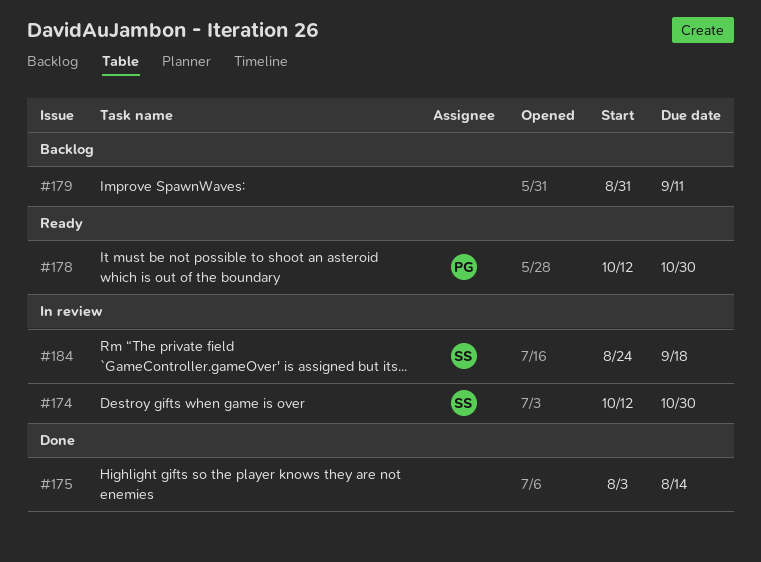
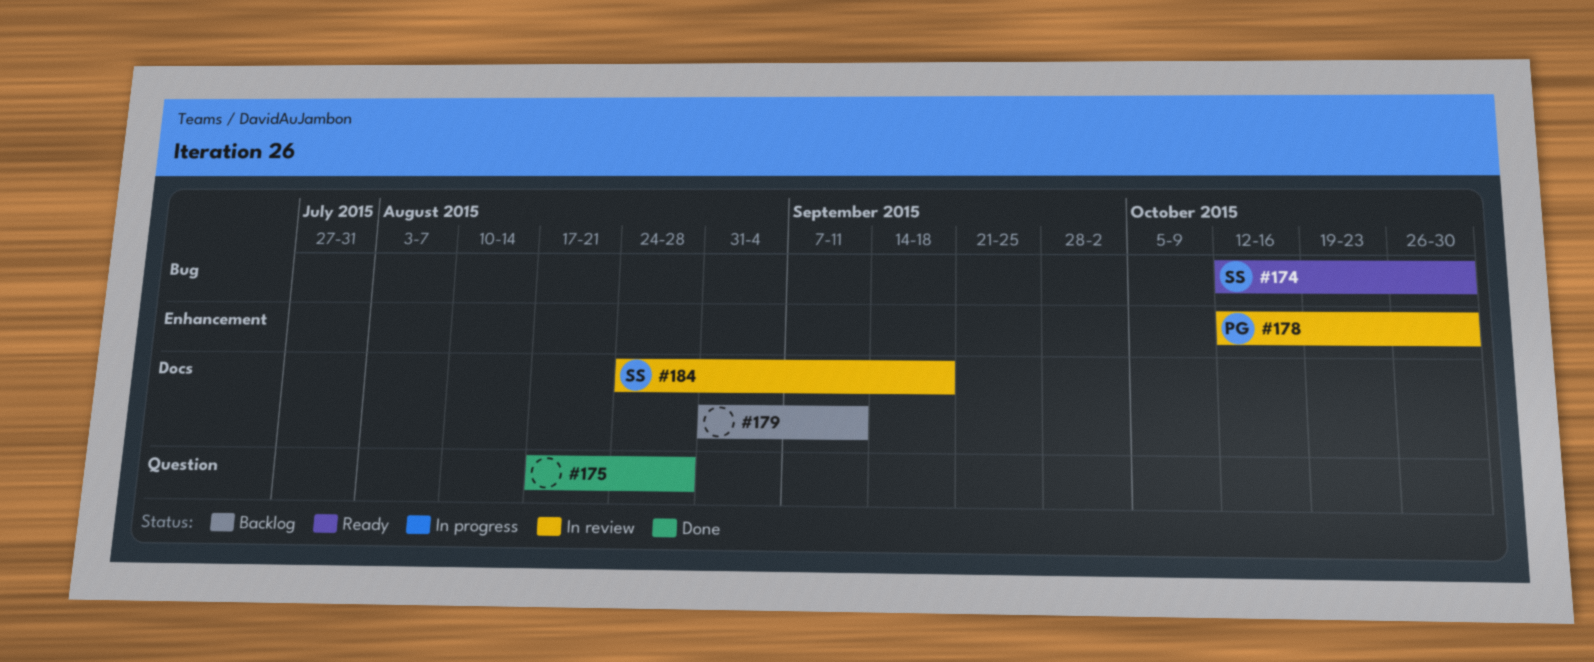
#174, status: In review -> Ready
#175, start: Aug 3 -> Aug 17
#175, due: Aug 14 -> Aug 28
#178, status: Ready -> In review

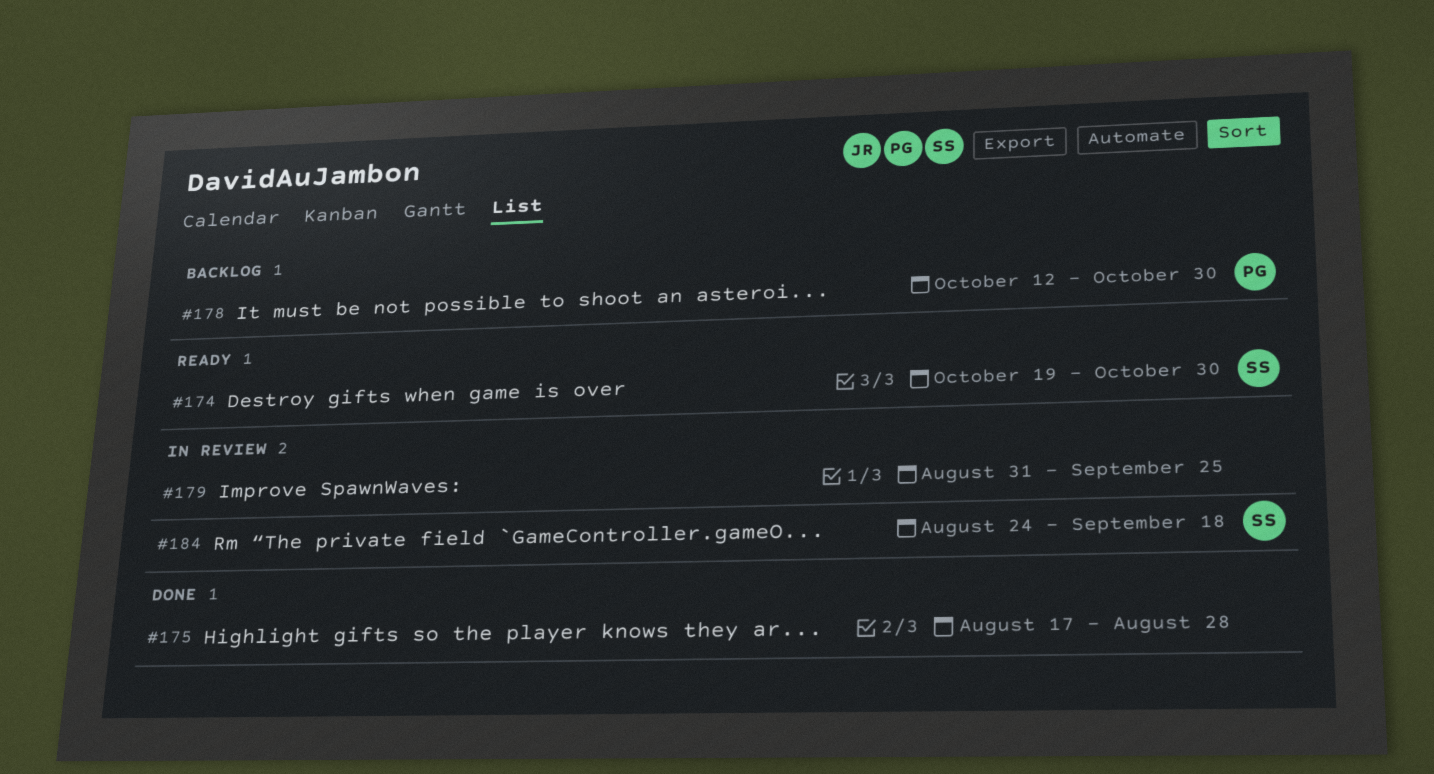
#174, start: Oct 12 -> Oct 19
#178, status: In review -> Backlog
#179, status: Backlog -> In review
#179, due: Sep 11 -> Sep 25

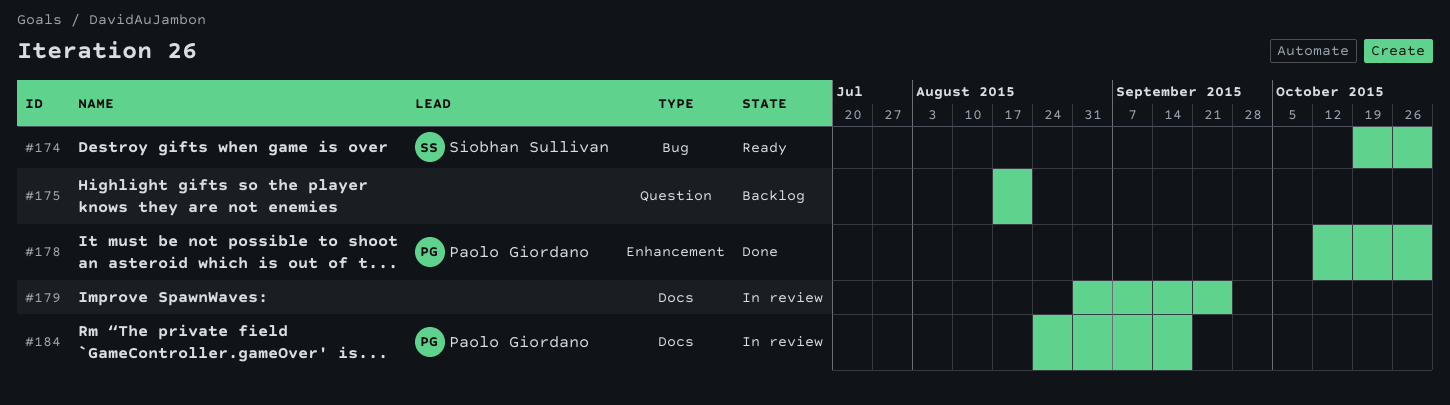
#175, status: Done -> Backlog
#175, due: Aug 28 -> Aug 21
#178, status: Backlog -> Done
#184, owner: Siobhan Sullivan -> Paolo Giordano

